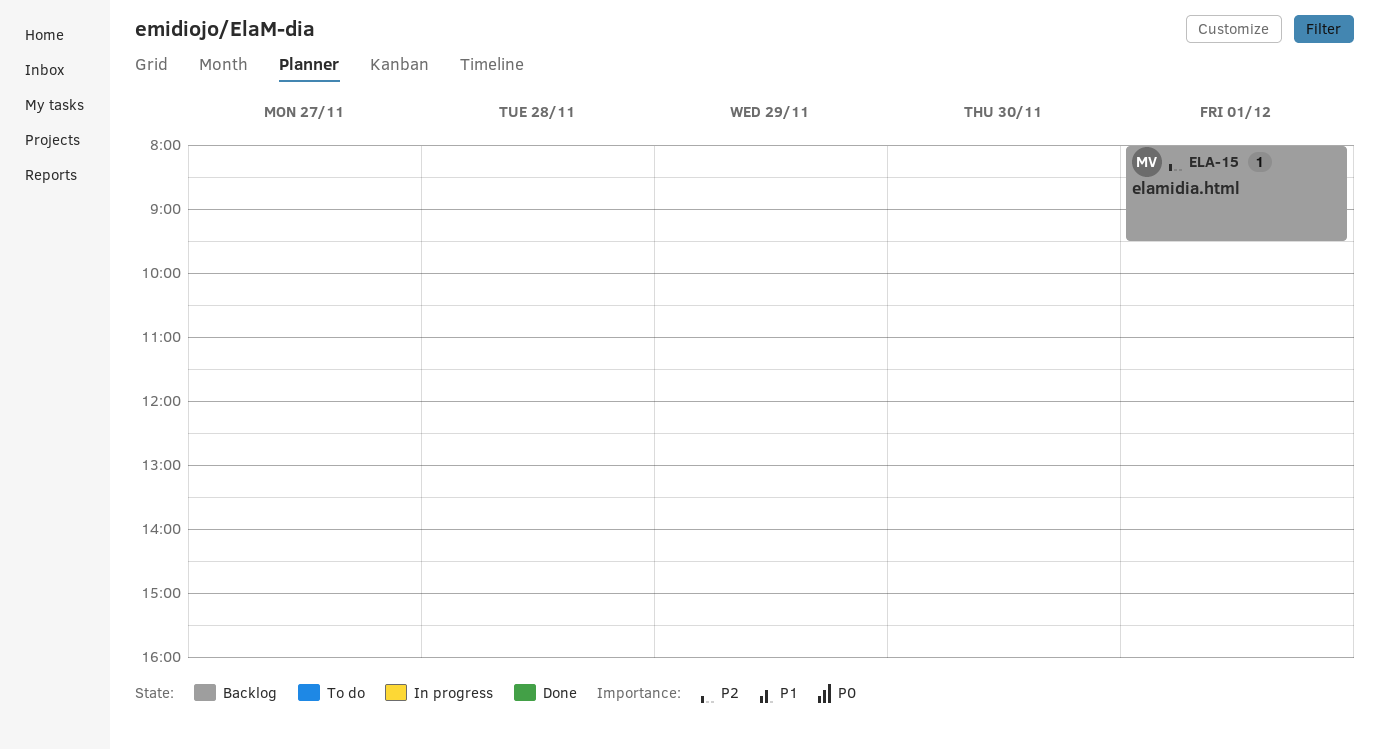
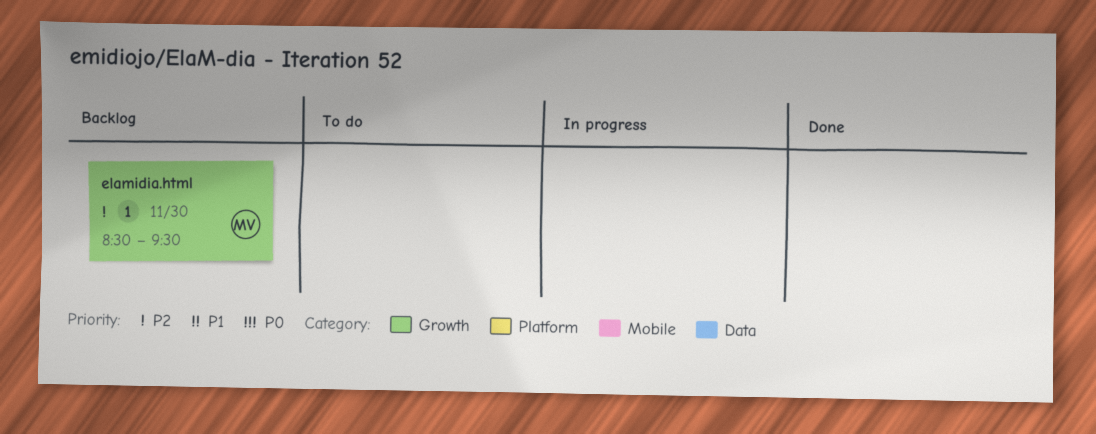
elamidia.html, day: Dec 1 -> Nov 30
elamidia.html, begins: 08:00 -> 08:30

